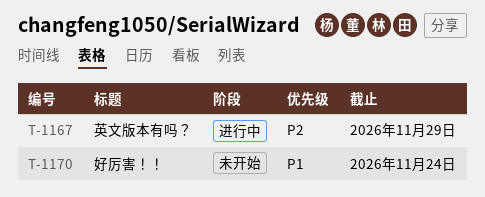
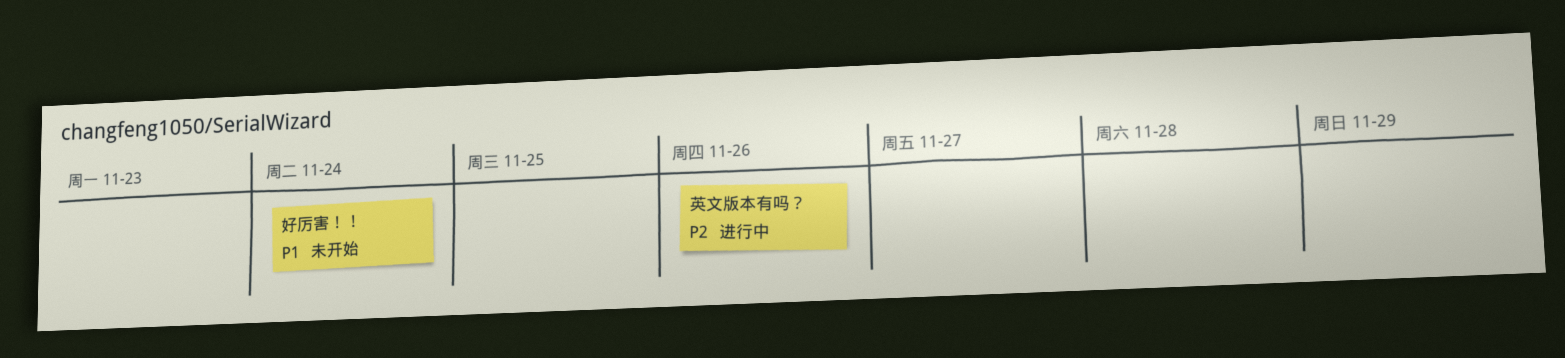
英文版本有吗？, due: Nov 29 -> Nov 26

